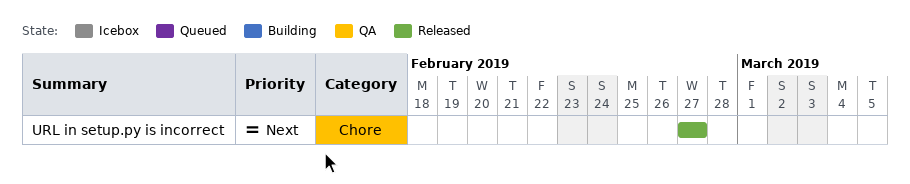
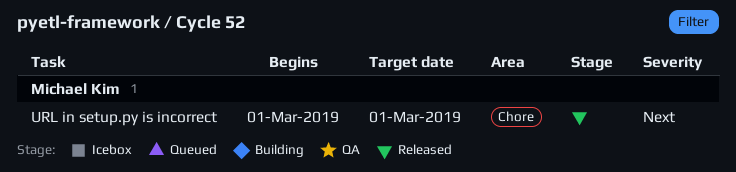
URL in setup.py is incorrect, start: Feb 27 -> Mar 1
URL in setup.py is incorrect, due: Feb 27 -> Mar 1

